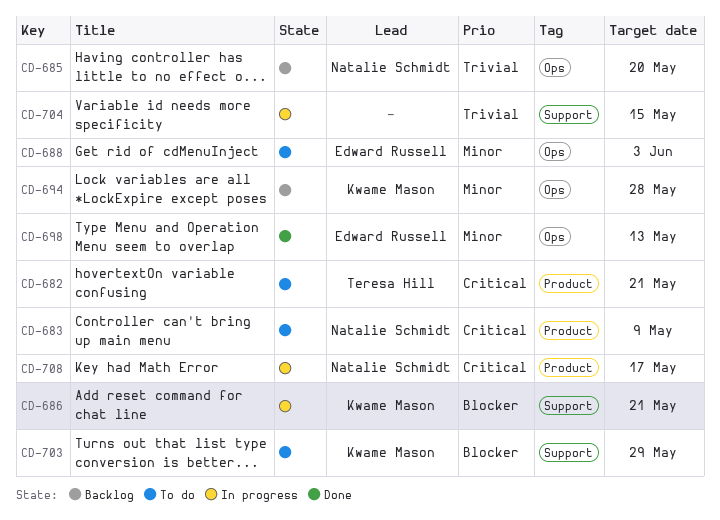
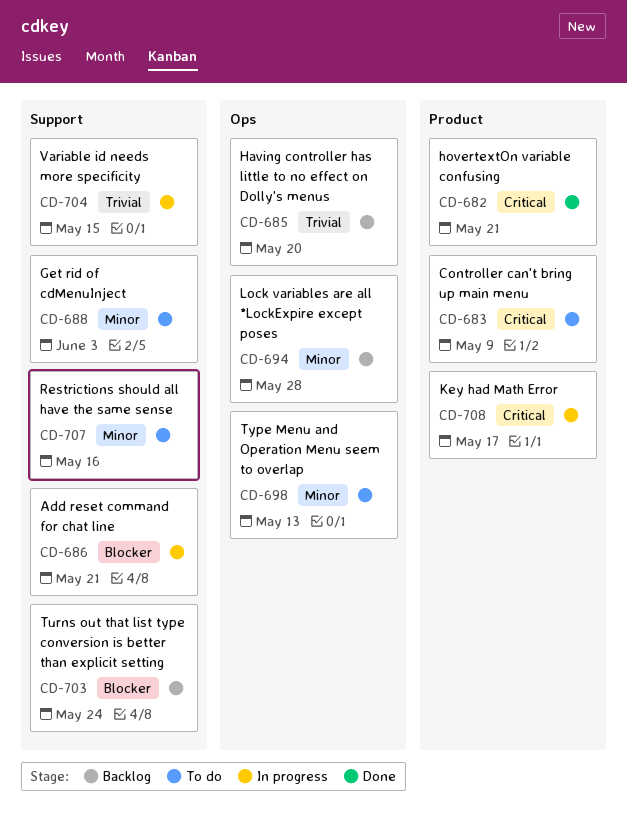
CD-682, status: To do -> Done
CD-688, label: Ops -> Support
CD-698, status: Done -> To do
CD-703, status: To do -> Backlog
CD-703, due: May 29 -> May 24
CD-707: none -> present

